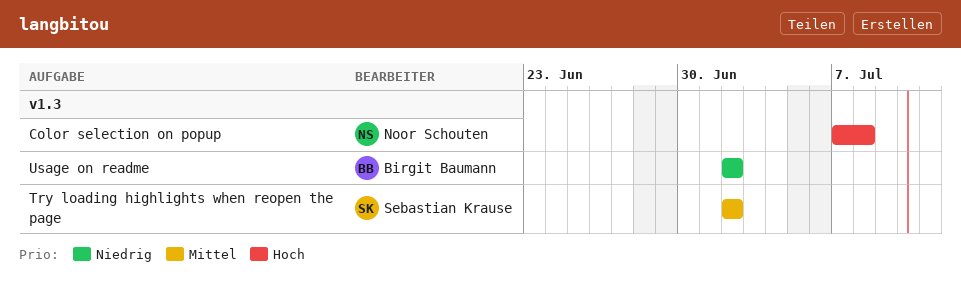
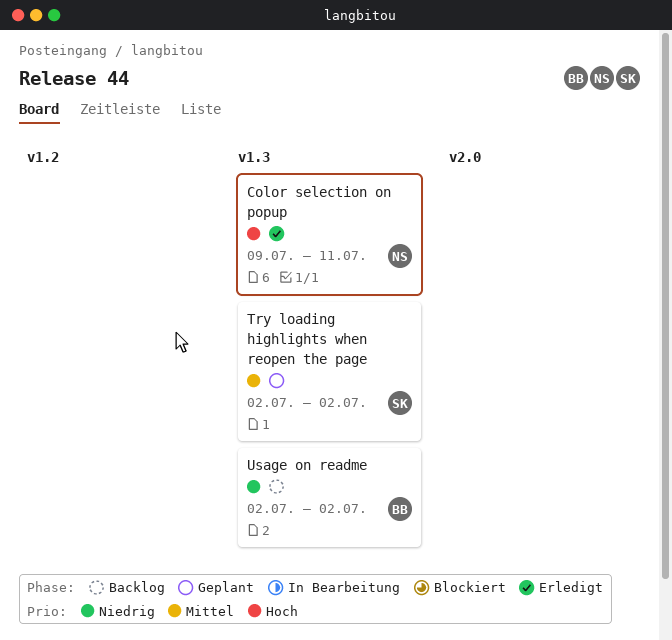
Color selection on popup, start: Jul 7 -> Jul 9
Color selection on popup, due: Jul 8 -> Jul 11

